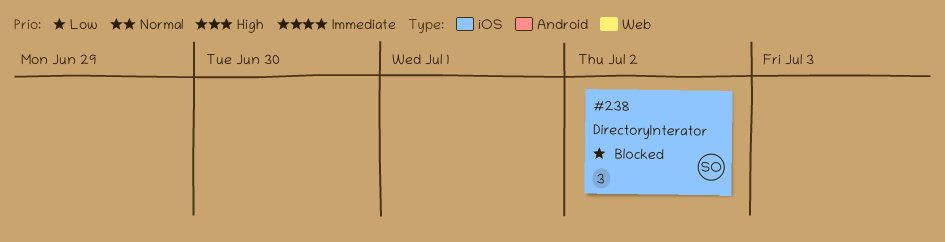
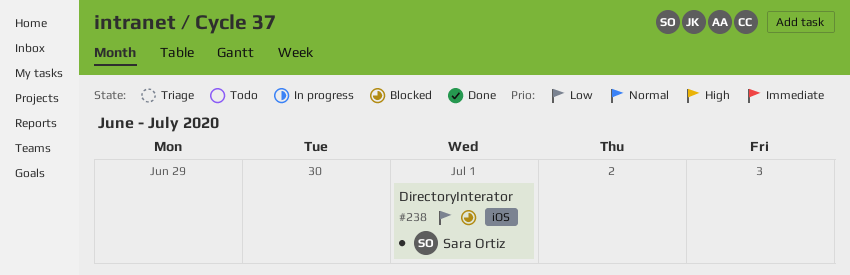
#238, estimate: 3 -> 1
#238, due: Jul 2 -> Jul 1

